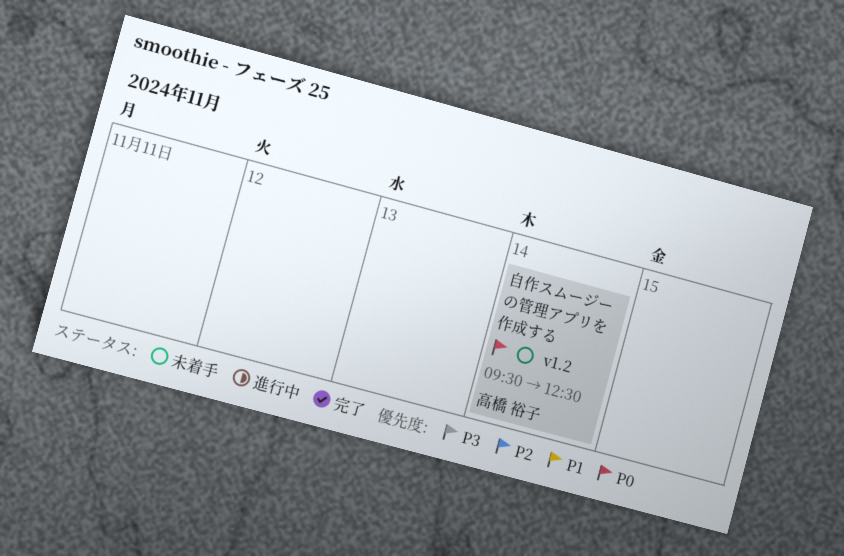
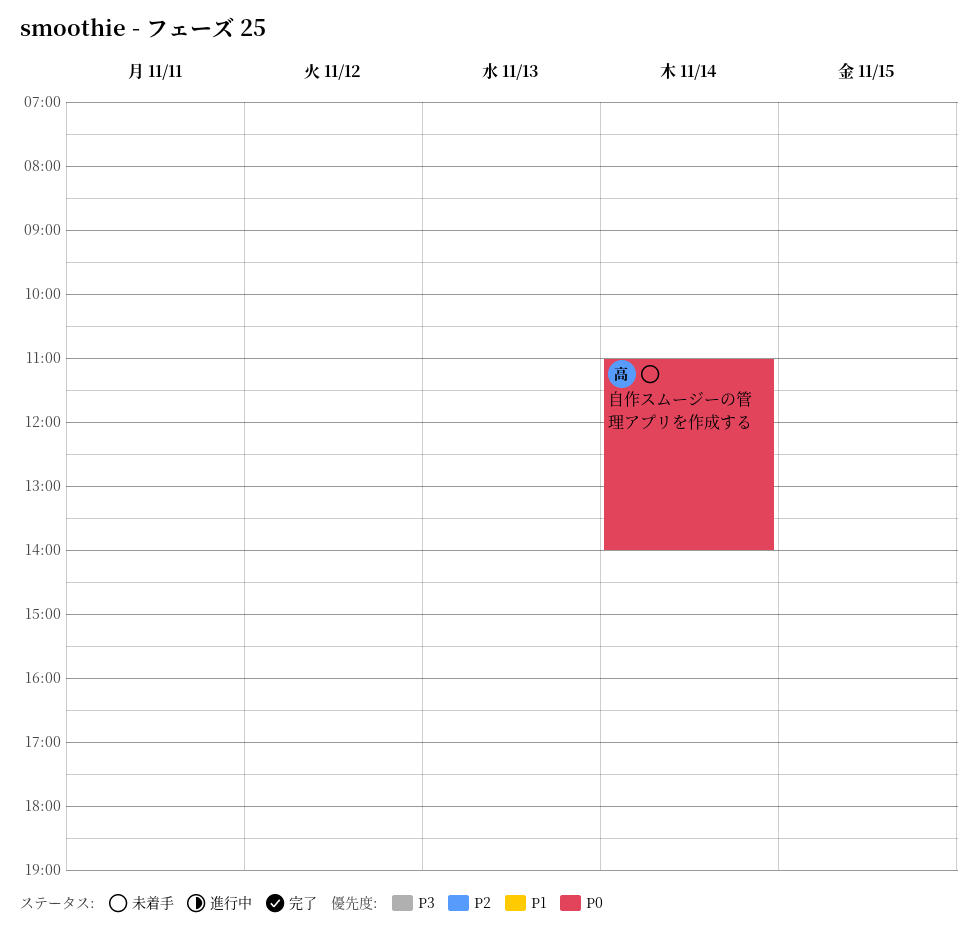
自作スムージーの管理アプリを作成する, begins: 09:30 -> 11:00
自作スムージーの管理アプリを作成する, ends: 12:30 -> 14:00

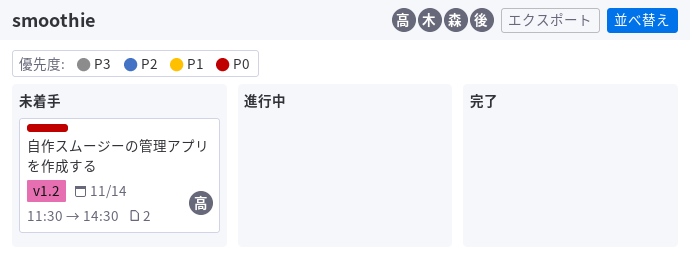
自作スムージーの管理アプリを作成する, begins: 11:00 -> 11:30
自作スムージーの管理アプリを作成する, ends: 14:00 -> 14:30

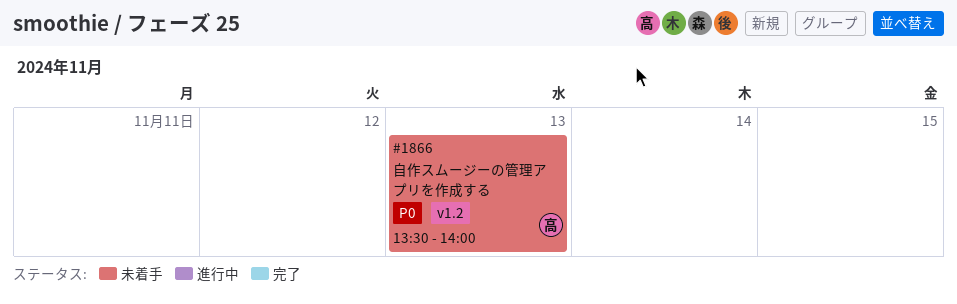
自作スムージーの管理アプリを作成する, day: Nov 14 -> Nov 13
自作スムージーの管理アプリを作成する, begins: 11:30 -> 13:30
自作スムージーの管理アプリを作成する, ends: 14:30 -> 14:00

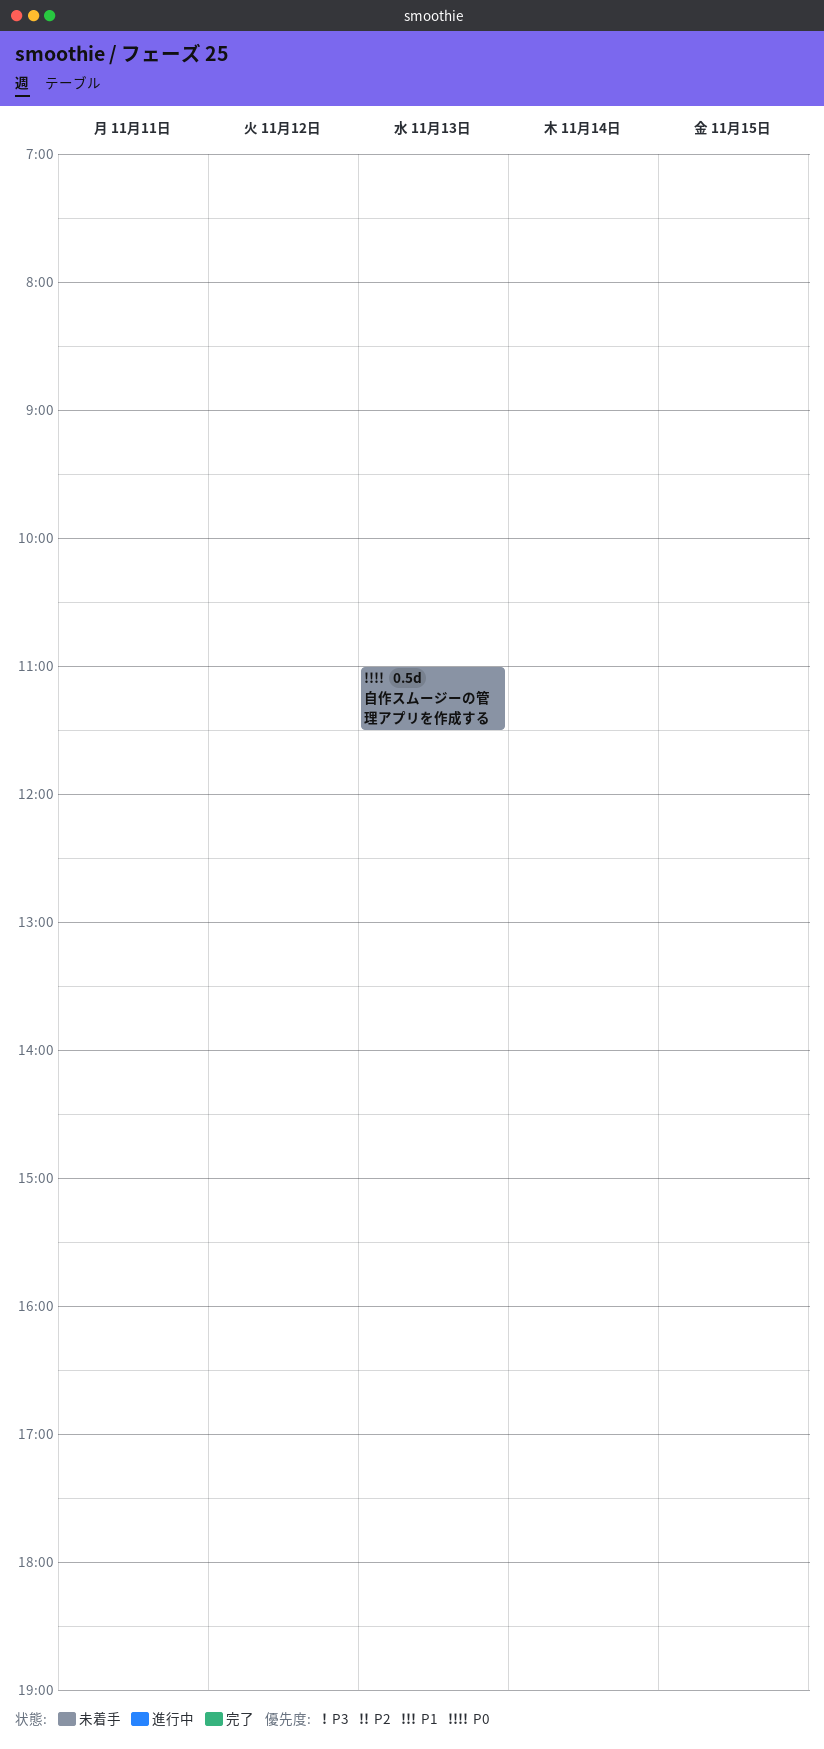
自作スムージーの管理アプリを作成する, begins: 13:30 -> 11:00
自作スムージーの管理アプリを作成する, ends: 14:00 -> 11:30

